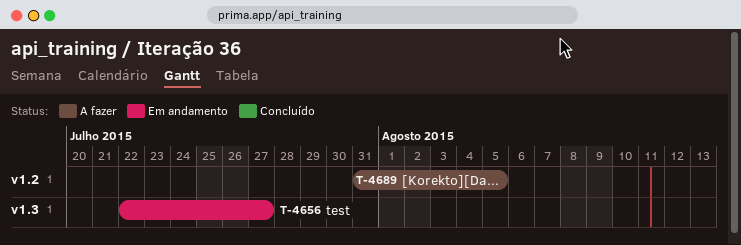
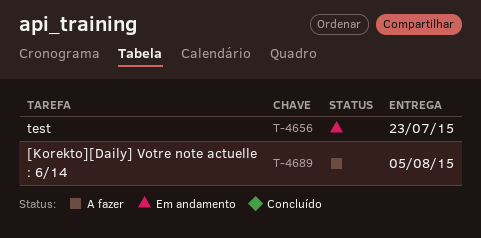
T-4656, due: Jul 27 -> Jul 23

